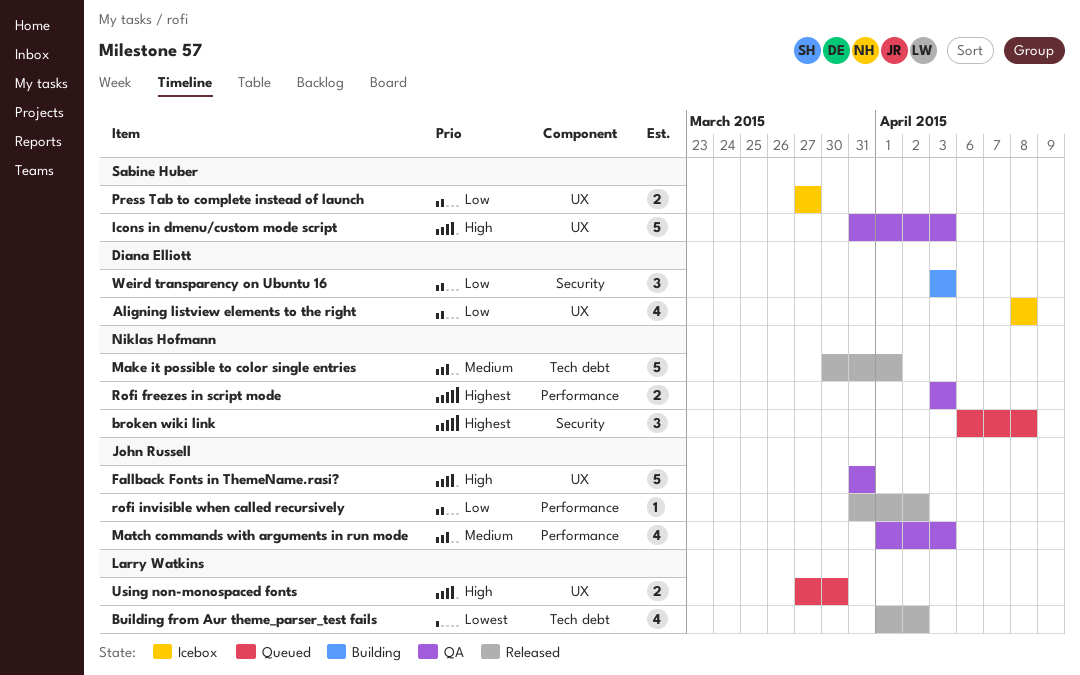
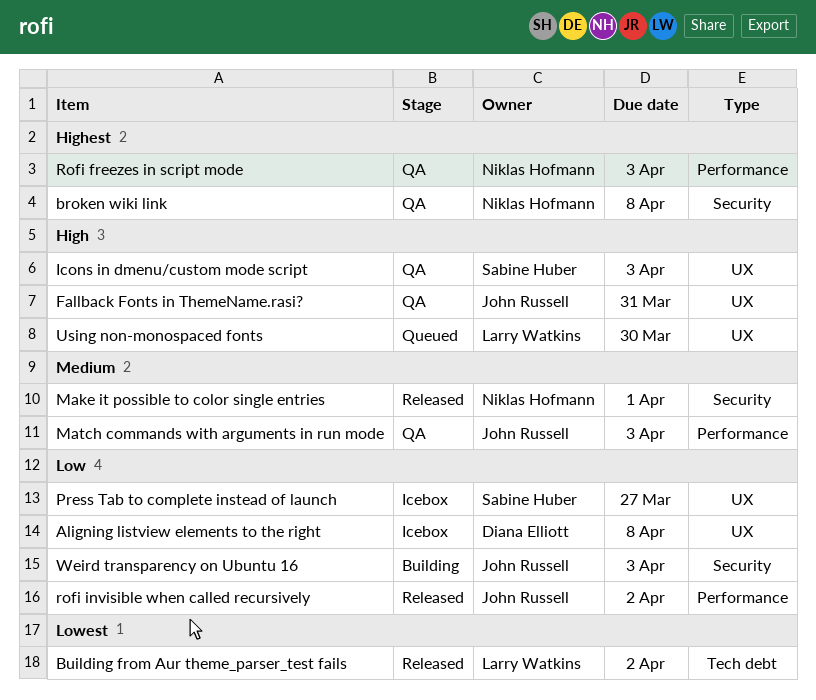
broken wiki link, status: Queued -> QA
Make it possible to color single entries, label: Tech debt -> Security
Weird transparency on Ubuntu 16, owner: Diana Elliott -> John Russell

